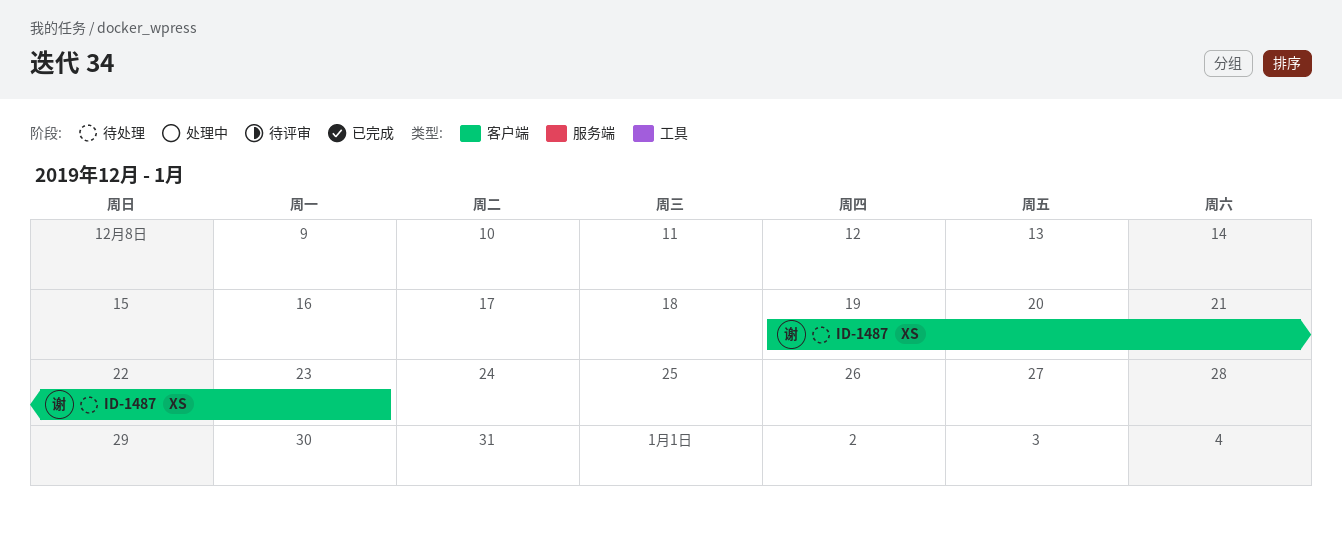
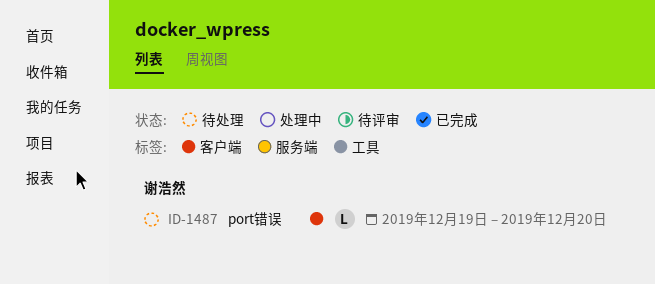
ID-1487, estimate: XS -> L
ID-1487, due: Dec 23 -> Dec 20

